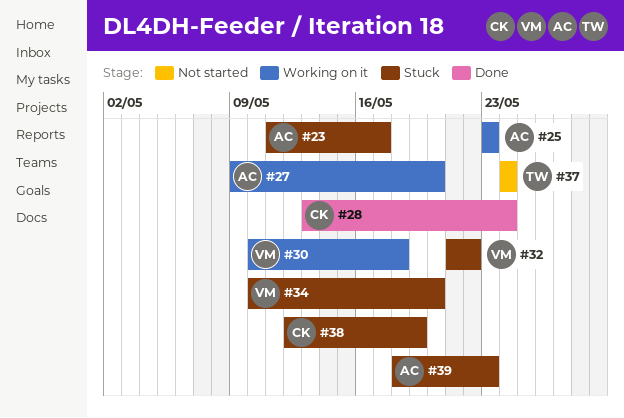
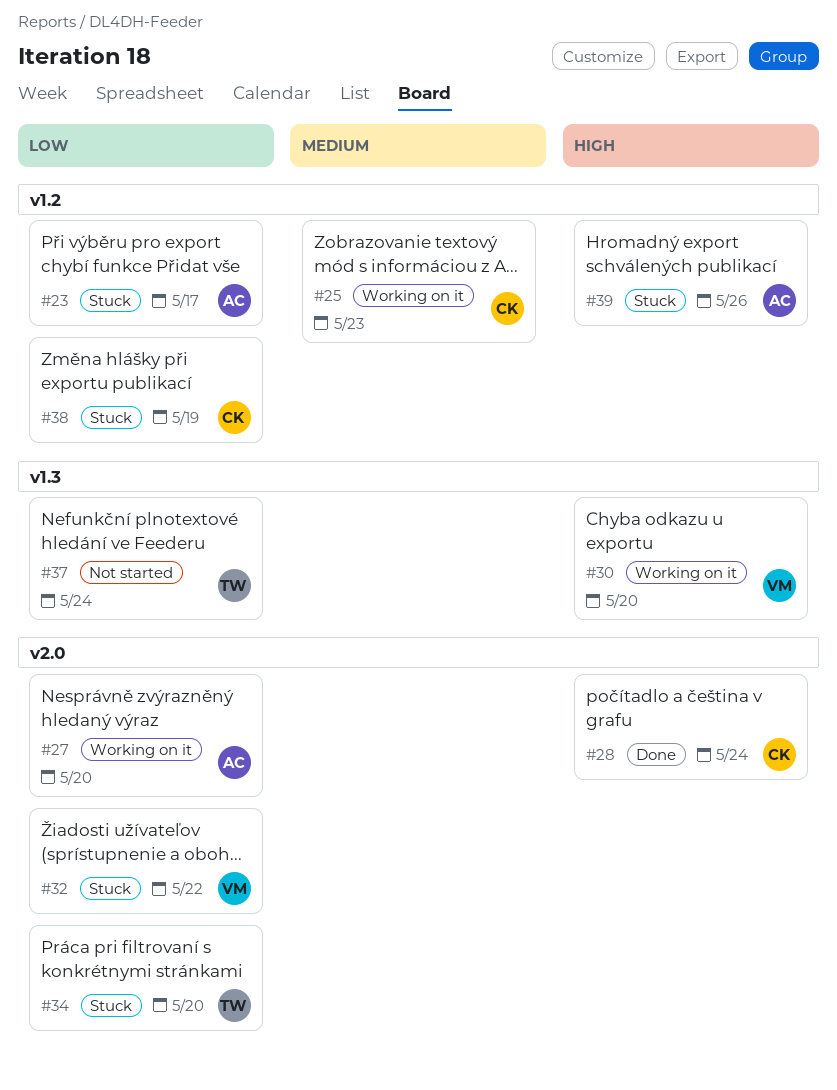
#25, owner: AC -> CK
#30, due: May 18 -> May 20
#34, owner: VM -> TW
#39, due: May 23 -> May 26

